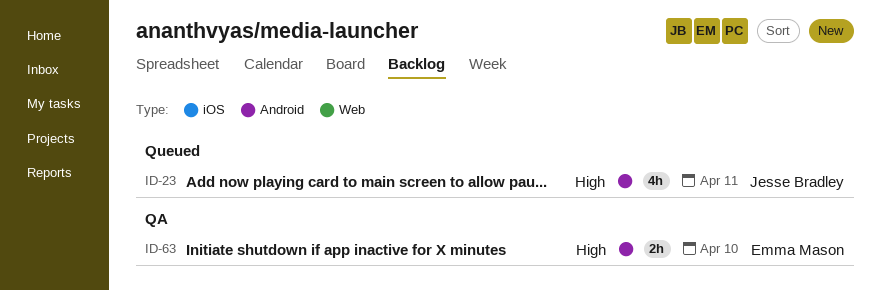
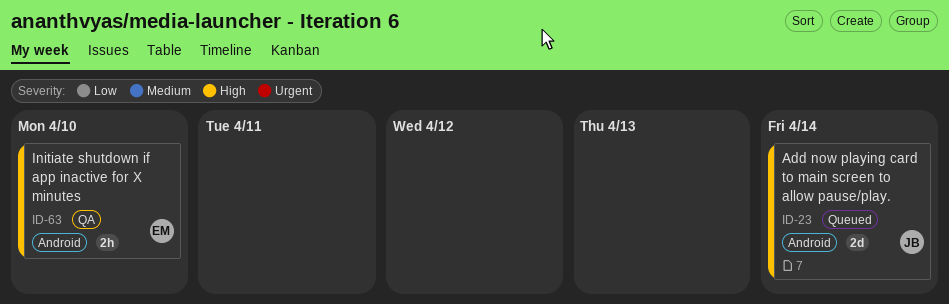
ID-23, estimate: 4h -> 2d
ID-23, due: Apr 11 -> Apr 14

